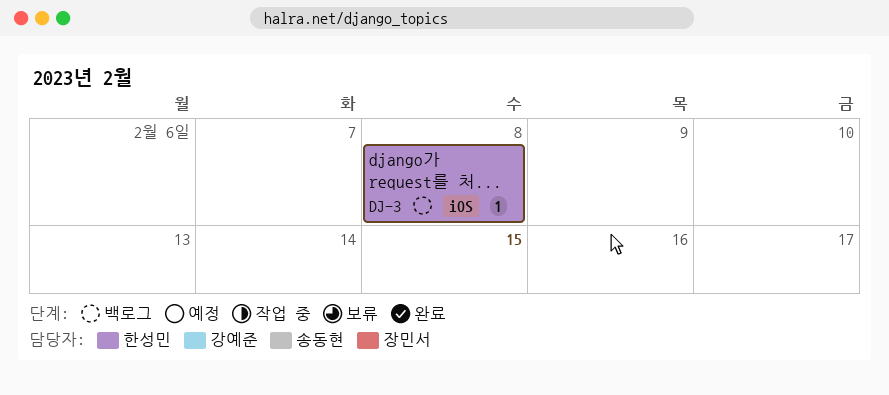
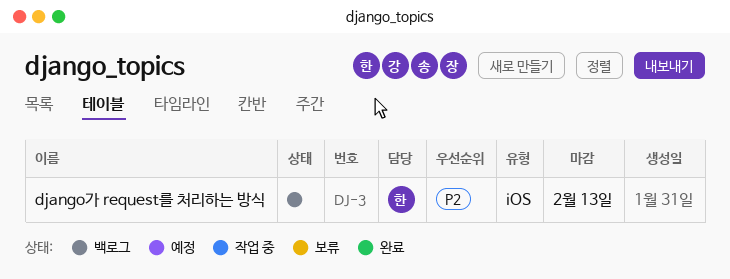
DJ-3, due: Feb 8 -> Feb 13

